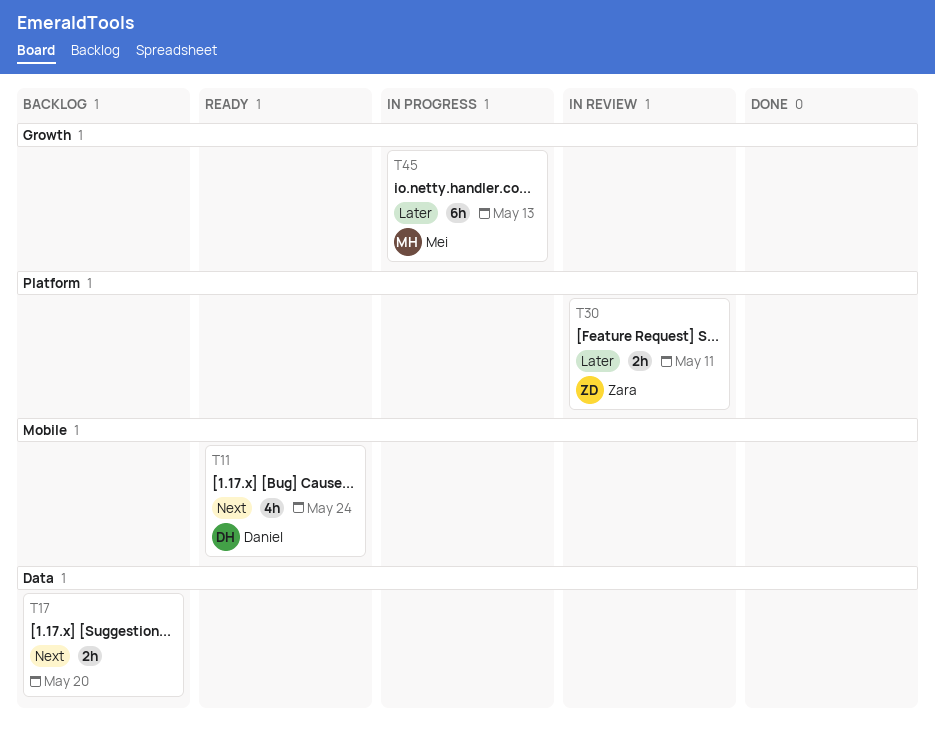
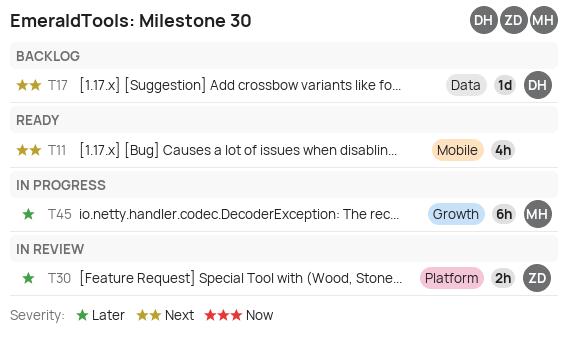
T11, owner: Daniel -> none
T17, owner: none -> Daniel
T17, estimate: 2h -> 1d

